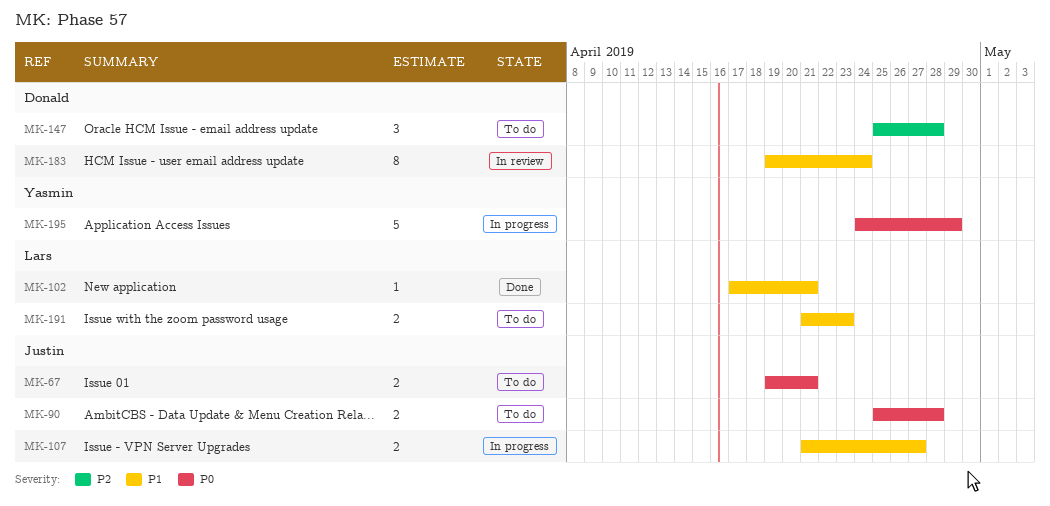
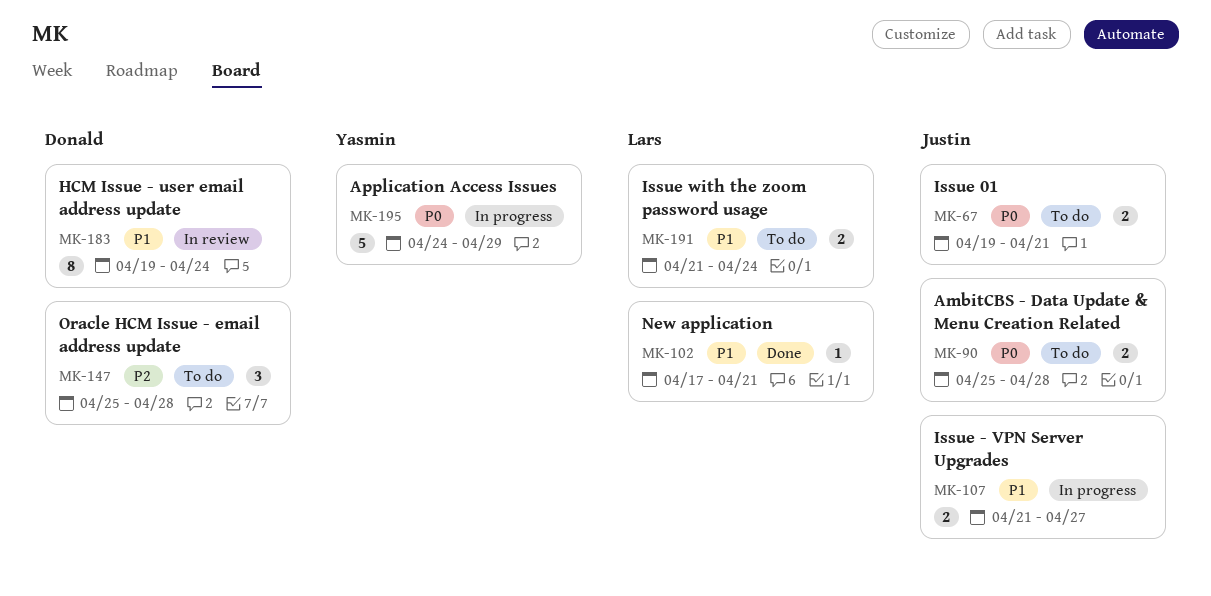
MK-191, due: Apr 23 -> Apr 24

